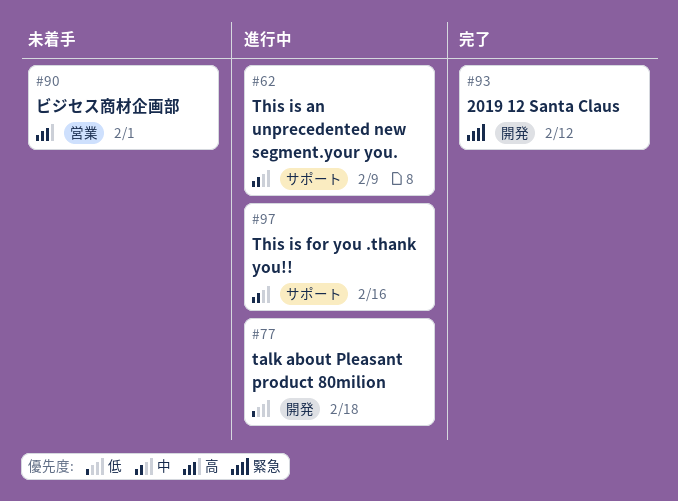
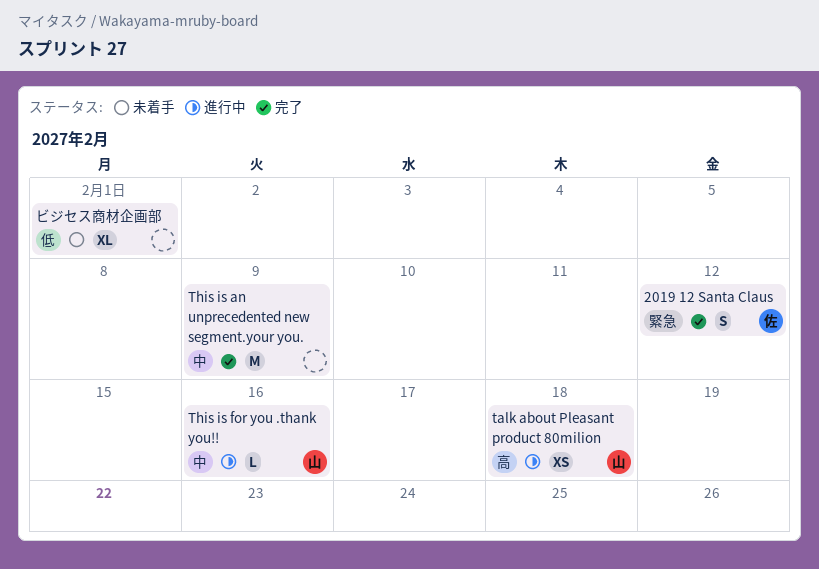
talk about Pleasant product 80milion, priority: 低 -> 高
This is an unprecedented new segment.your you., status: 進行中 -> 完了
ビジセス商材企画部, priority: 高 -> 低

